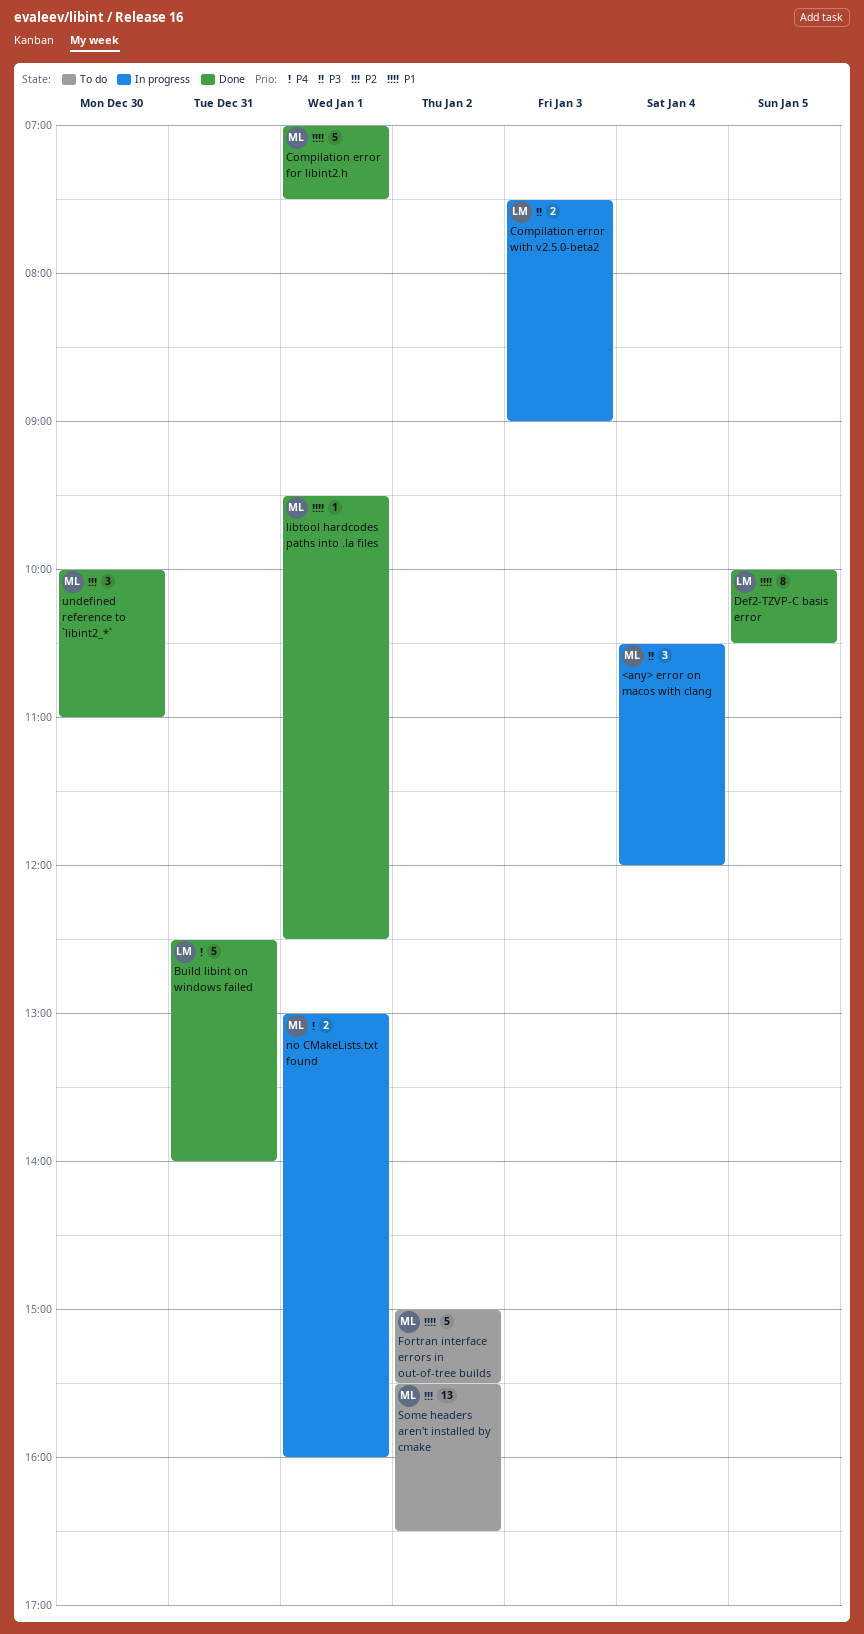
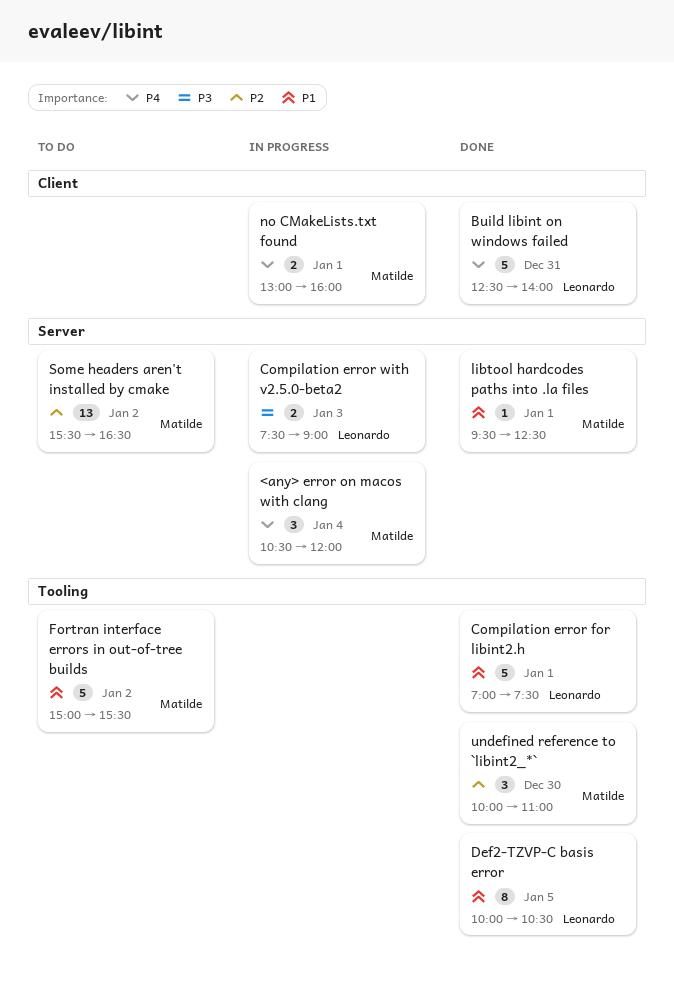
<any> error on macos with clang, priority: P3 -> P4
Compilation error for libint2.h, owner: Matilde -> Leonardo

